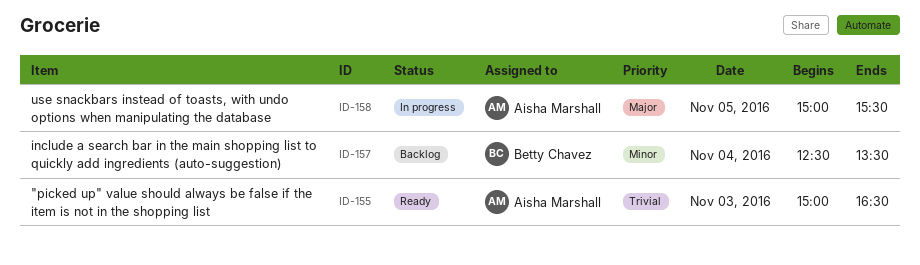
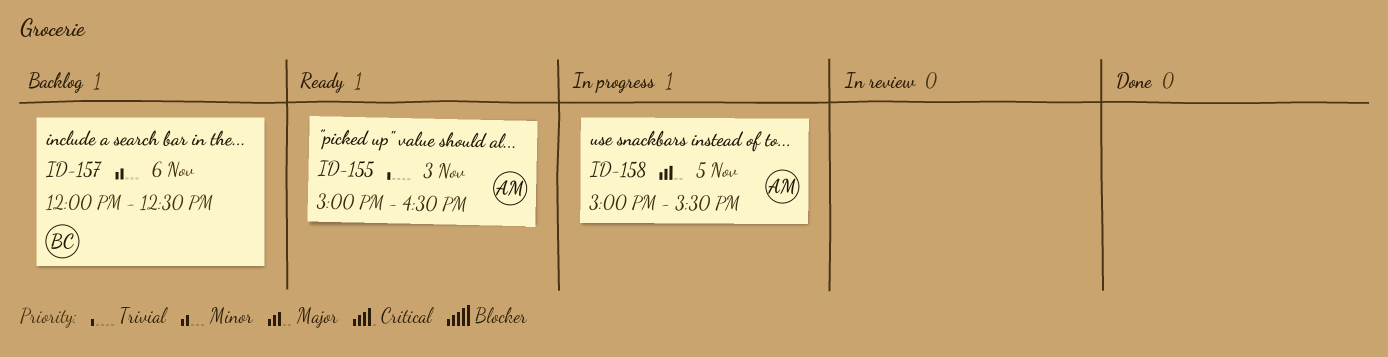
ID-157, day: Nov 4 -> Nov 6
ID-157, begins: 12:30 -> 12:00
ID-157, ends: 13:30 -> 12:30

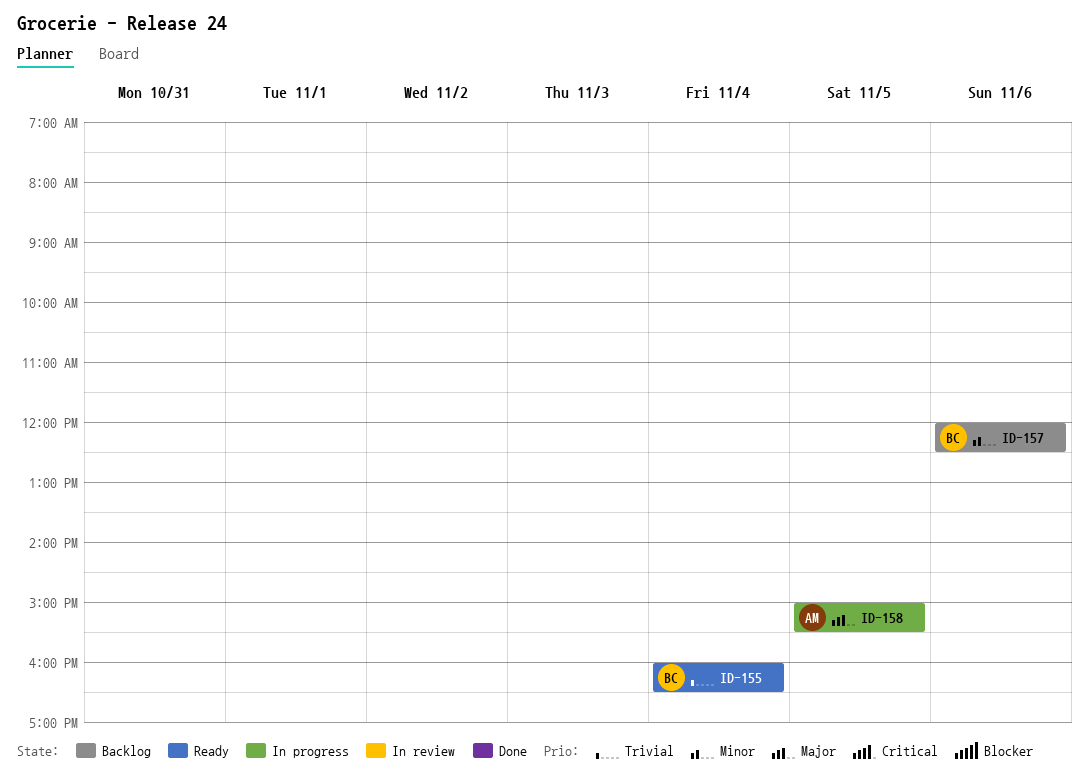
ID-155, owner: AM -> BC
ID-155, day: Nov 3 -> Nov 4
ID-155, begins: 15:00 -> 16:00

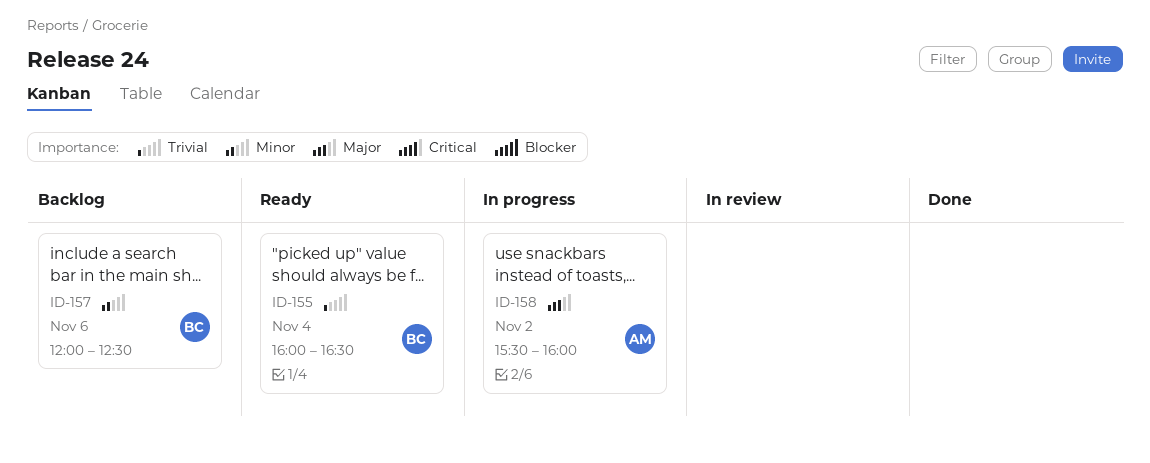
ID-158, day: Nov 5 -> Nov 2
ID-158, begins: 15:00 -> 15:30
ID-158, ends: 15:30 -> 16:00

